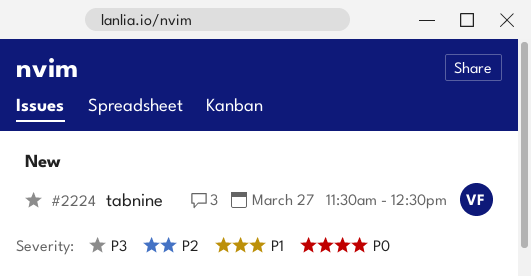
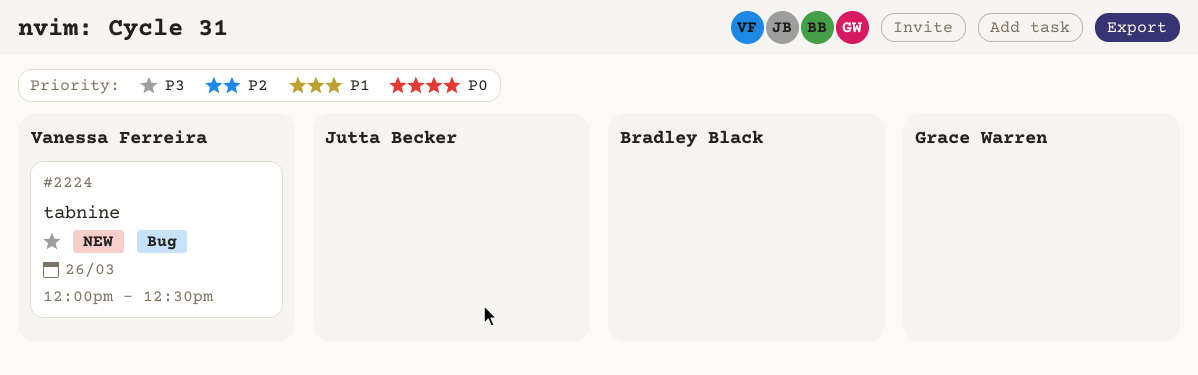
#2224, day: Mar 27 -> Mar 26
#2224, begins: 11:30 -> 12:00

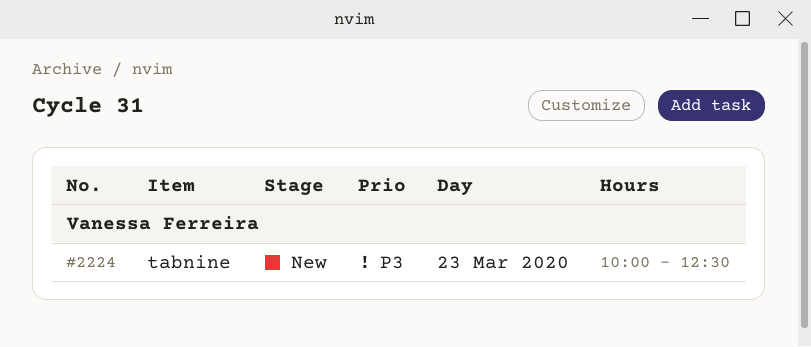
#2224, day: Mar 26 -> Mar 23
#2224, begins: 12:00 -> 10:00

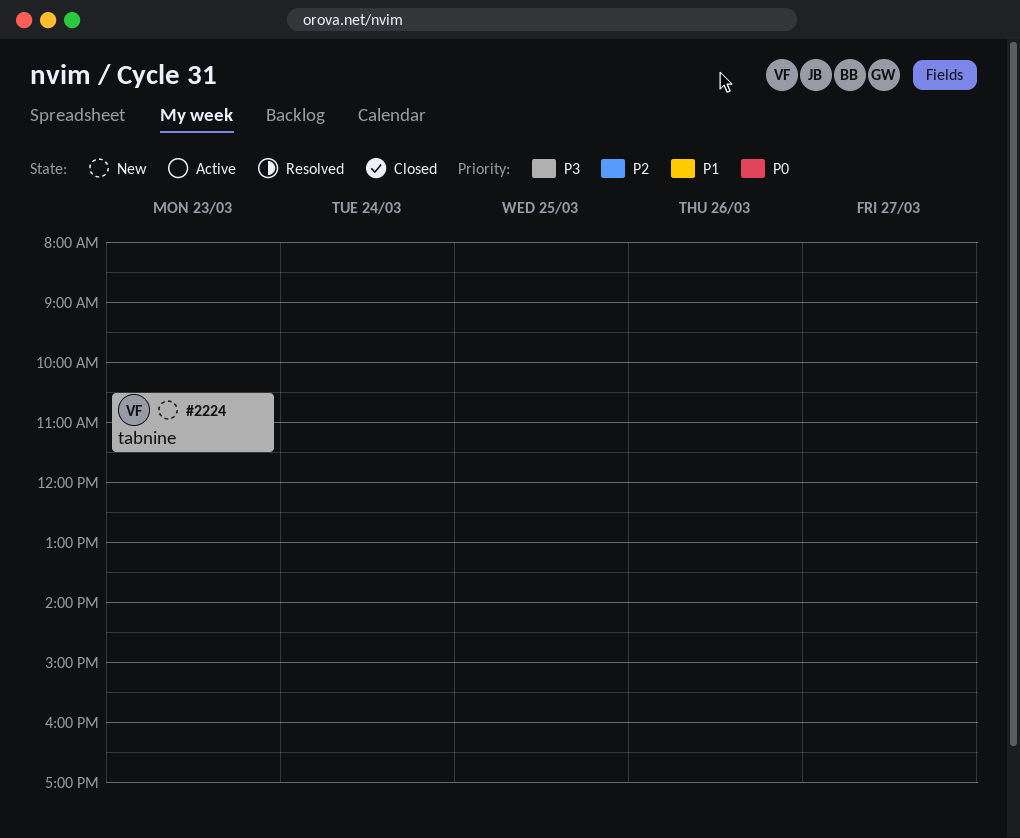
#2224, begins: 10:00 -> 10:30
#2224, ends: 12:30 -> 11:30

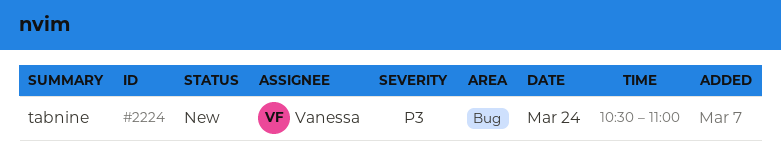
#2224, day: Mar 23 -> Mar 24
#2224, ends: 11:30 -> 11:00

